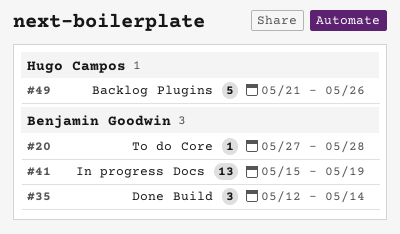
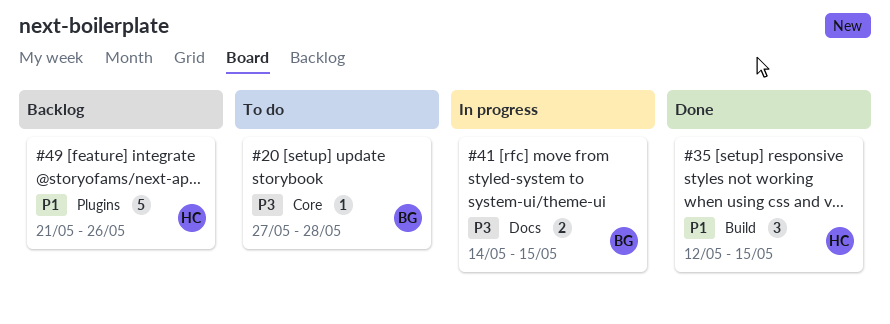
#35, owner: Benjamin Goodwin -> Hugo Campos
#35, due: May 14 -> May 15
#41, estimate: 13 -> 2
#41, start: May 15 -> May 14
#41, due: May 19 -> May 15

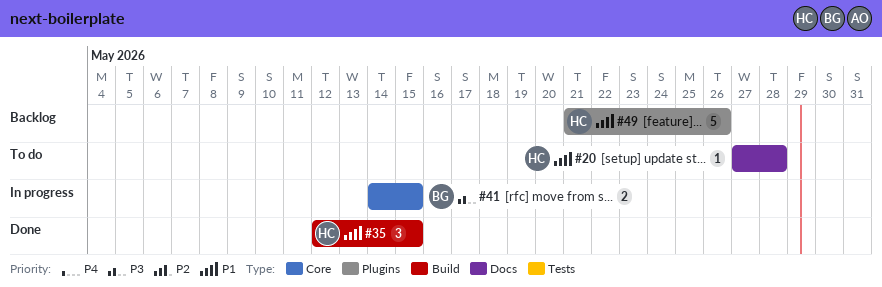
#20, owner: BG -> HC
#20, priority: P3 -> P1
#20, label: Core -> Docs
#41, label: Docs -> Core

